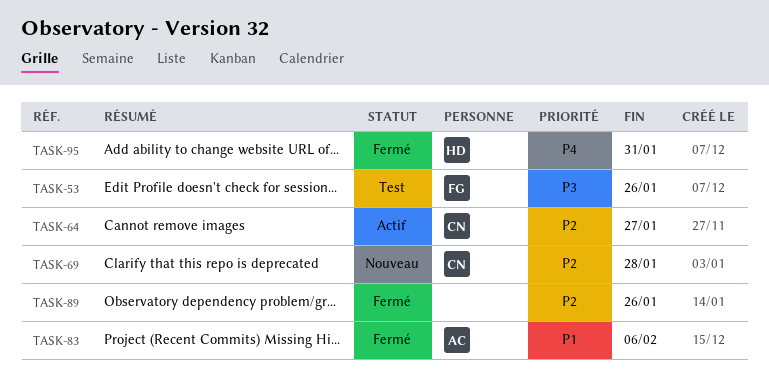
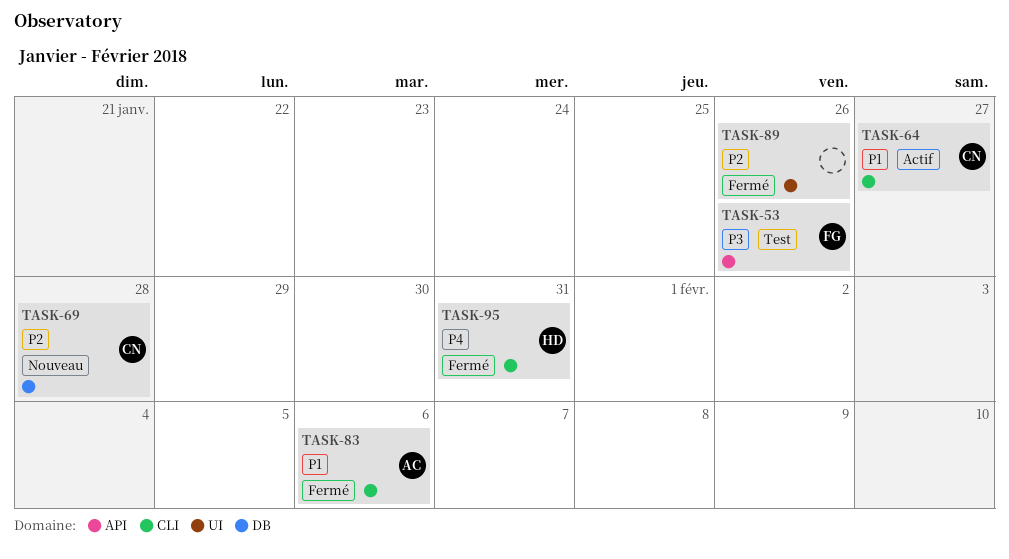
TASK-64, priority: P2 -> P1

